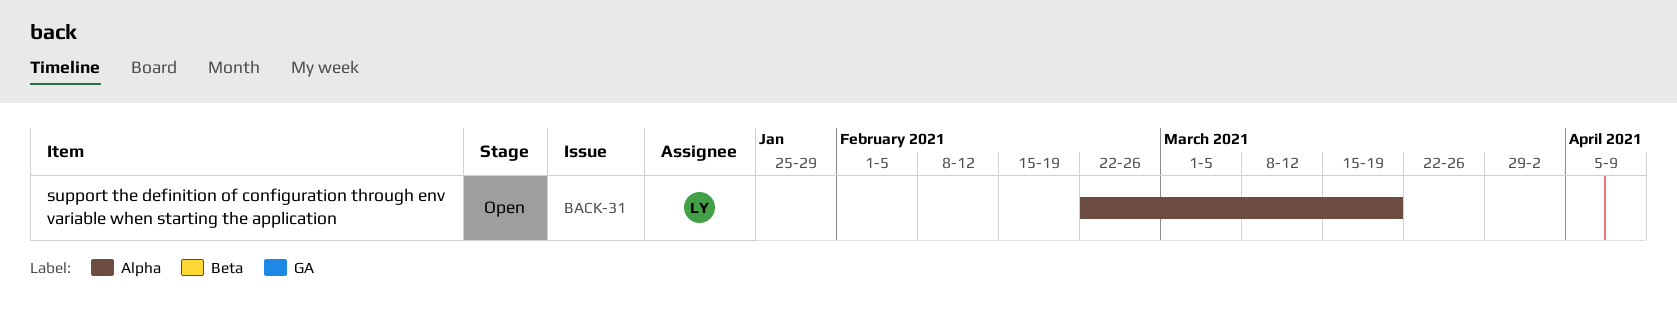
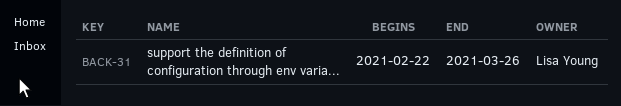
BACK-31, due: Mar 19 -> Mar 26

